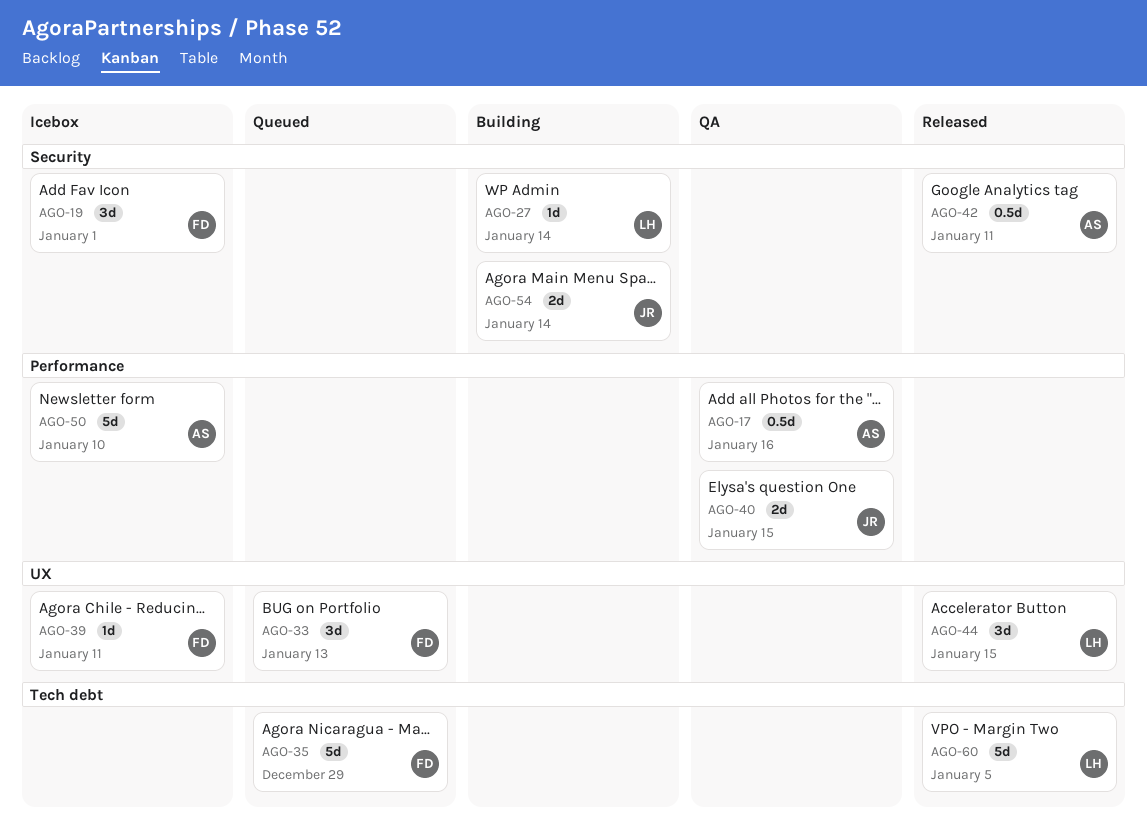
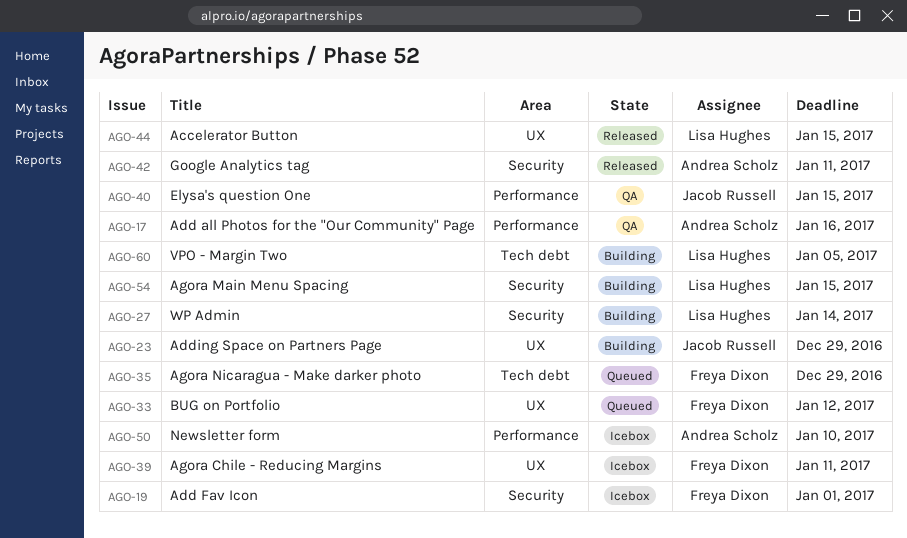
AGO-23: none -> present
AGO-33, due: Jan 13 -> Jan 12
AGO-54, owner: Jacob Russell -> Lisa Hughes
AGO-54, due: Jan 14 -> Jan 15
AGO-60, status: Released -> Building

